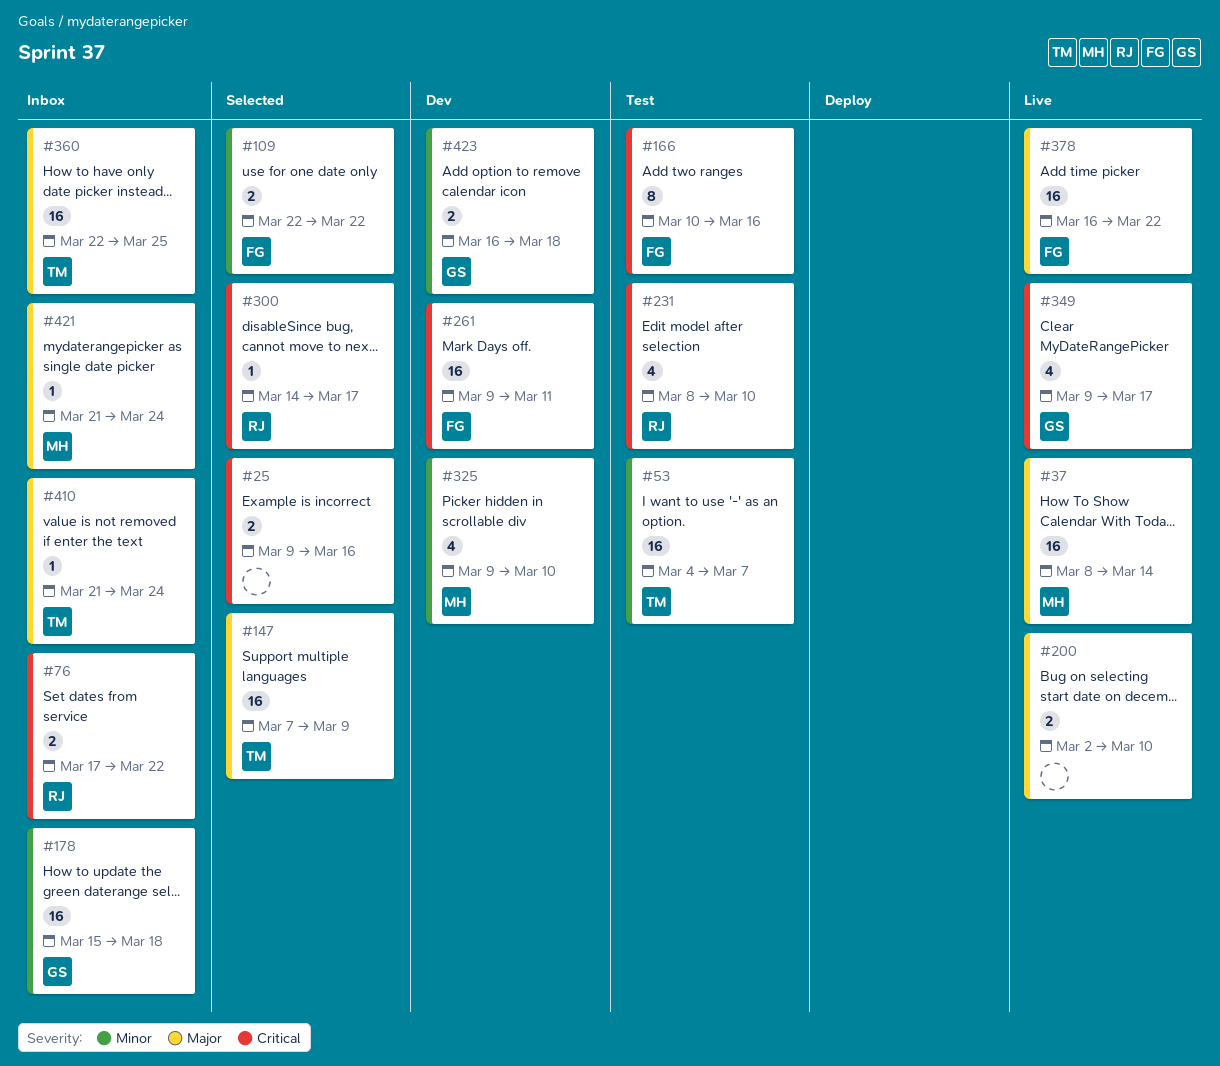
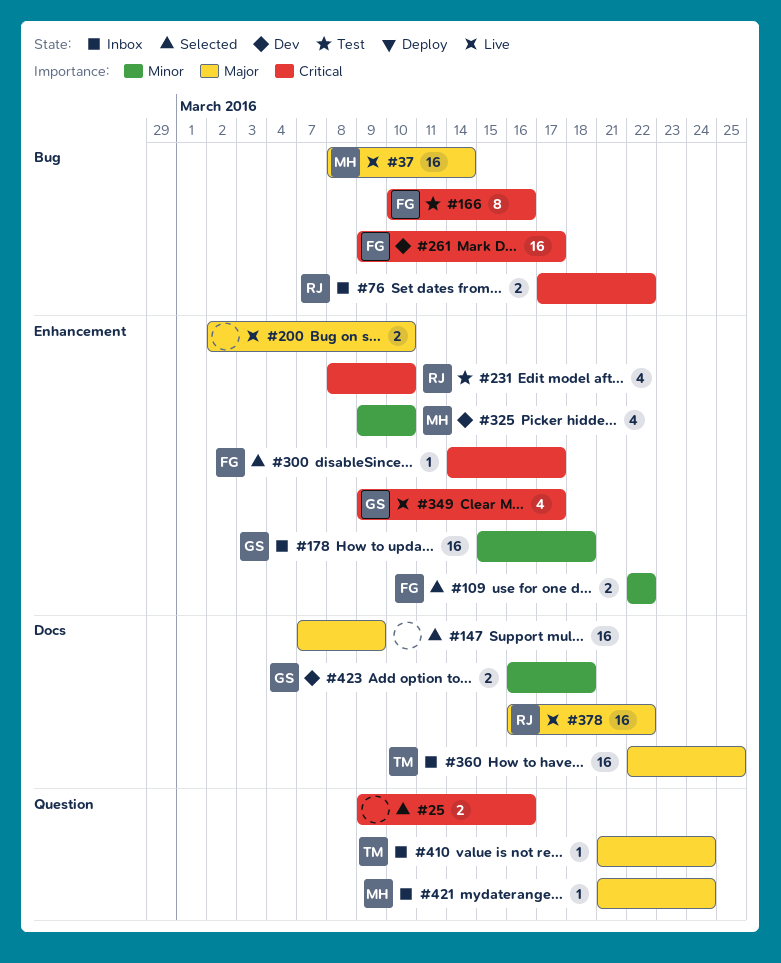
#53: present -> none
#147, owner: TM -> none
#261, due: Mar 11 -> Mar 17
#300, owner: RJ -> FG
#378, owner: FG -> RJ

